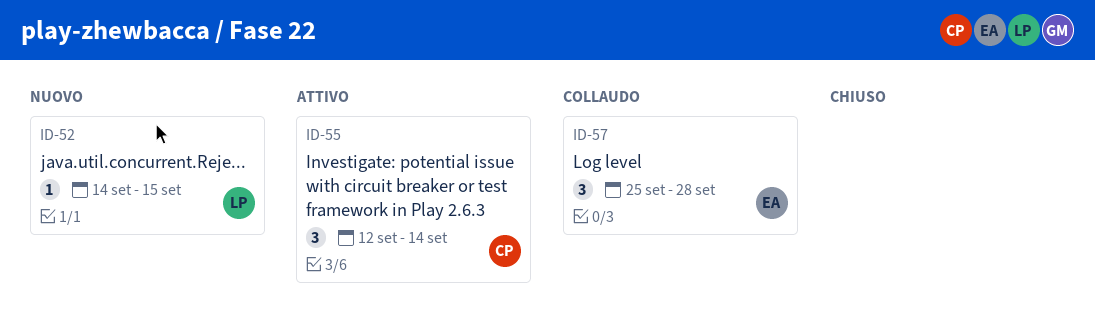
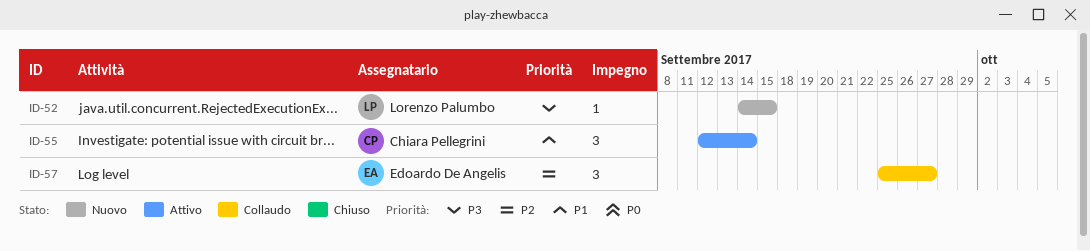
ID-57, due: Sep 28 -> Sep 27

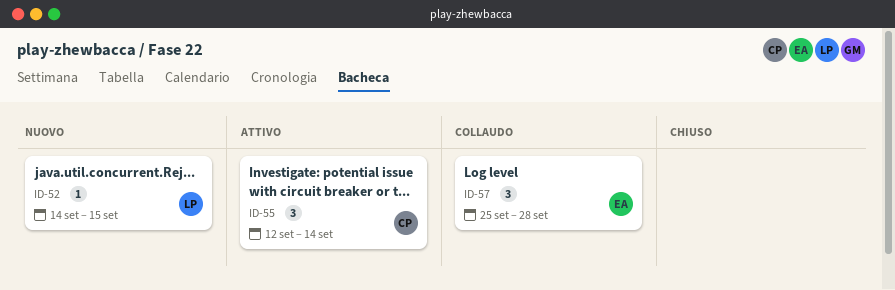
ID-57, due: Sep 27 -> Sep 28

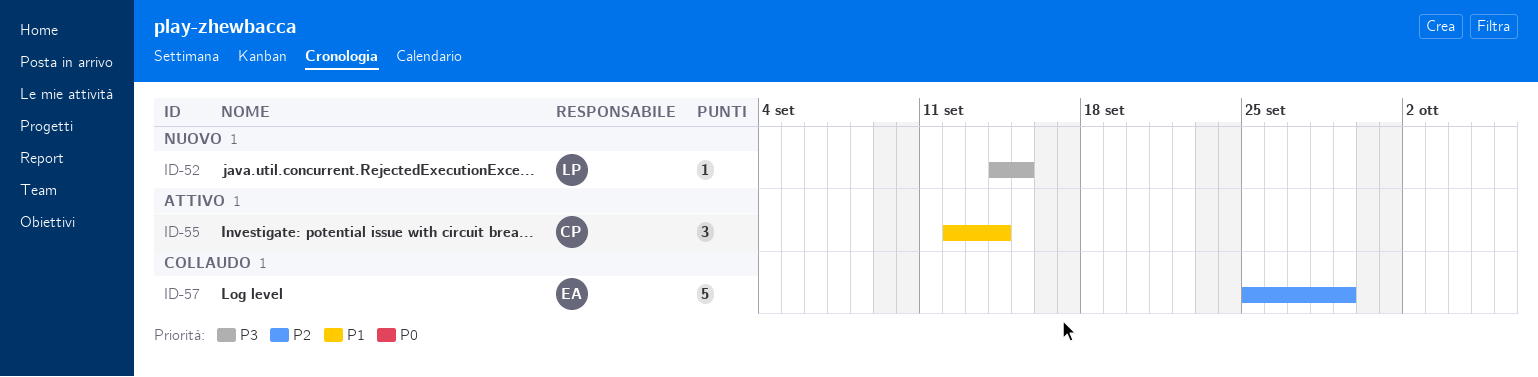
ID-57, estimate: 3 -> 5
ID-57, due: Sep 28 -> Sep 29

